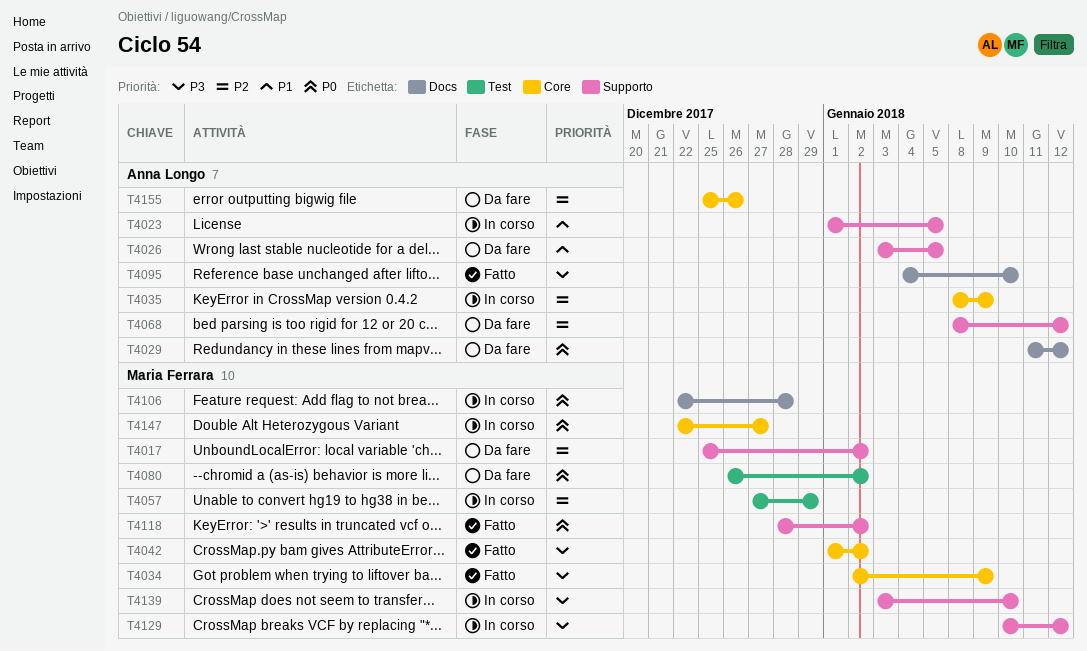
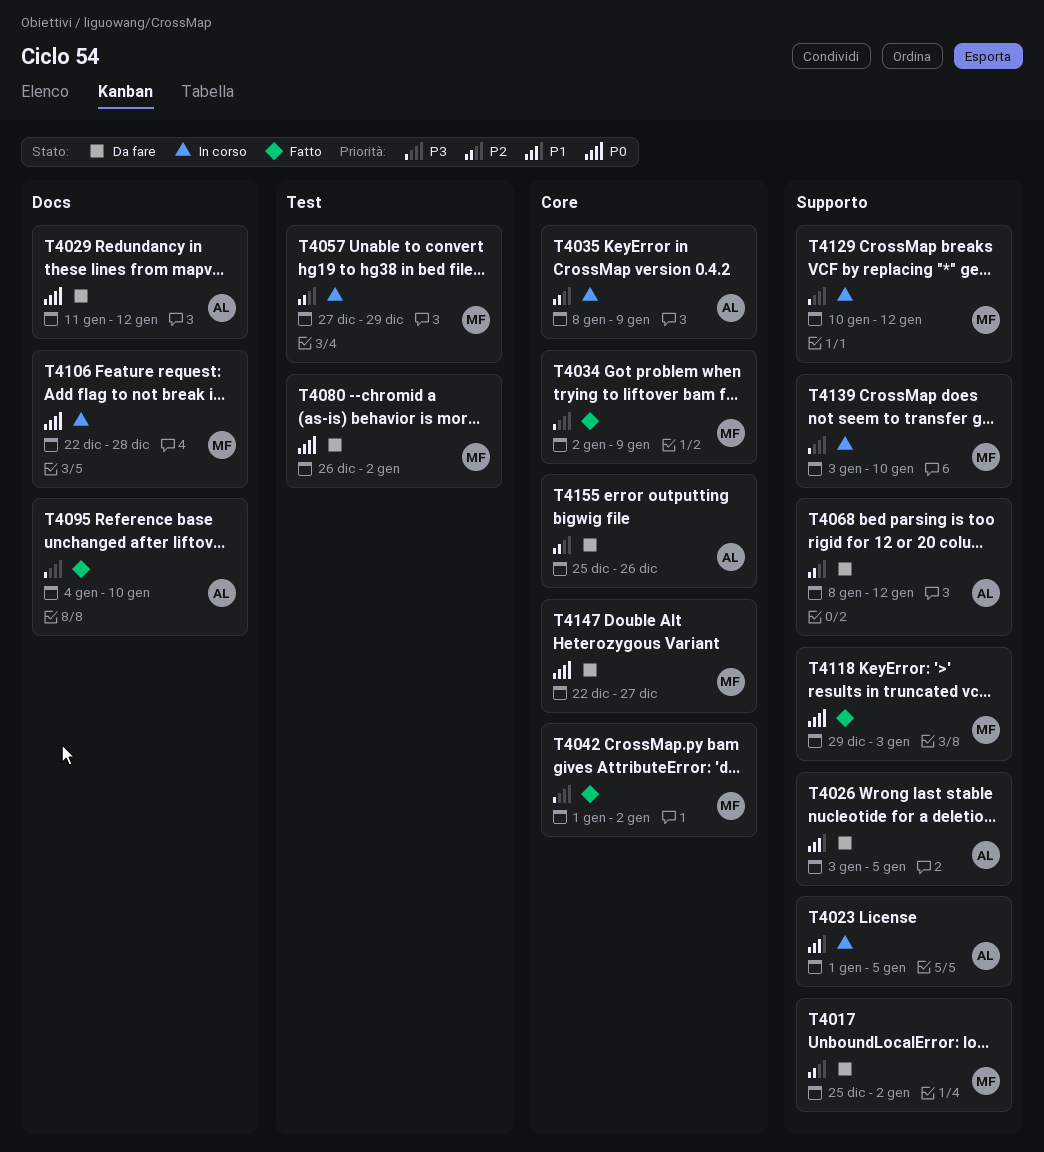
T4118, start: Dec 28 -> Dec 29
T4118, due: Jan 2 -> Jan 3
T4147, status: In corso -> Da fare

